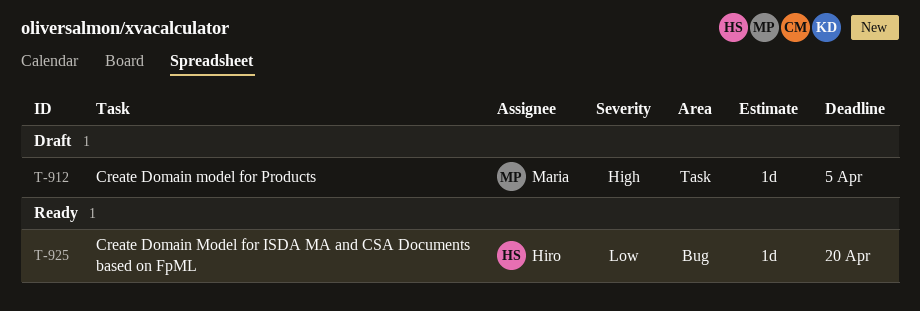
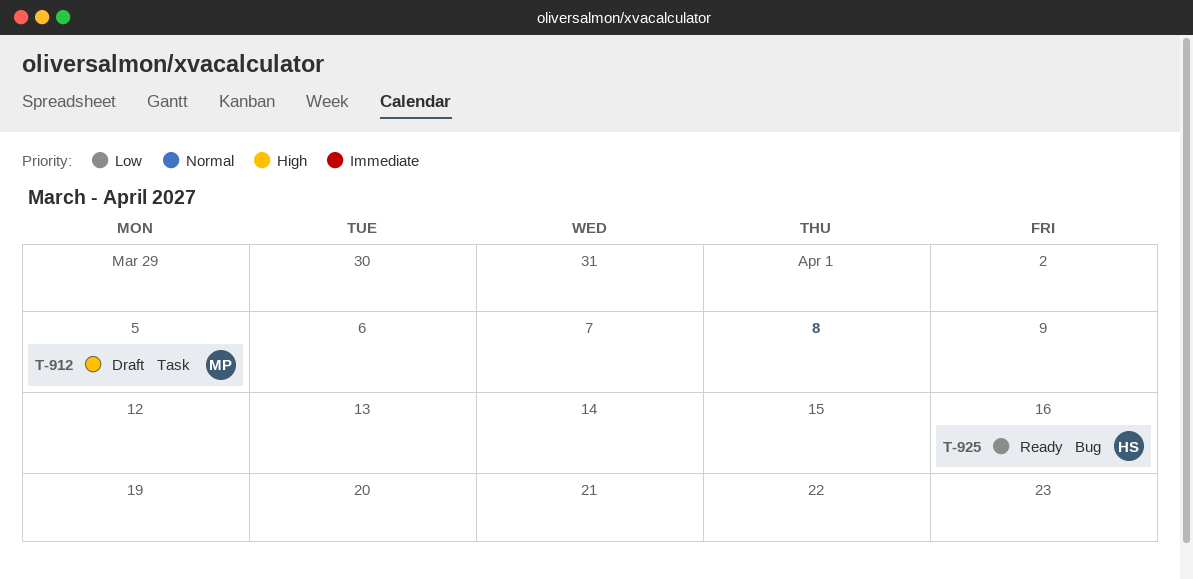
T-925, due: Apr 20 -> Apr 16

